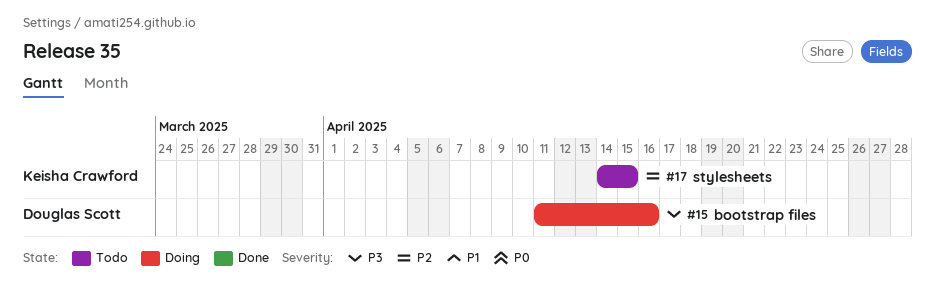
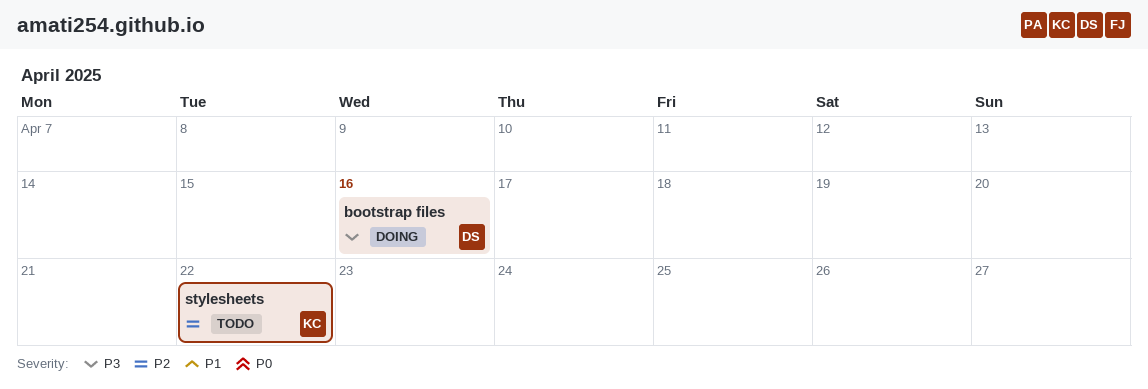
stylesheets, due: Apr 15 -> Apr 22

